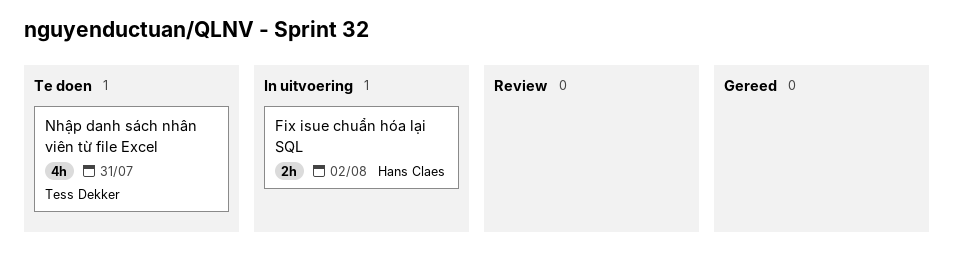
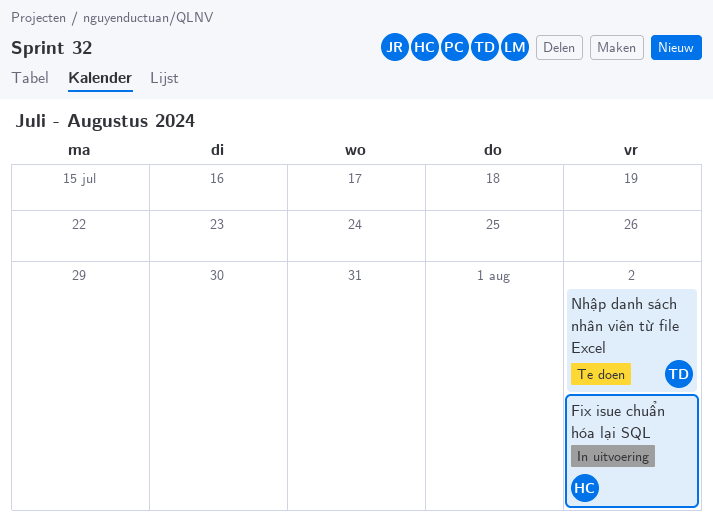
Nhập danh sách nhân viên từ file Excel, due: Jul 31 -> Aug 2

